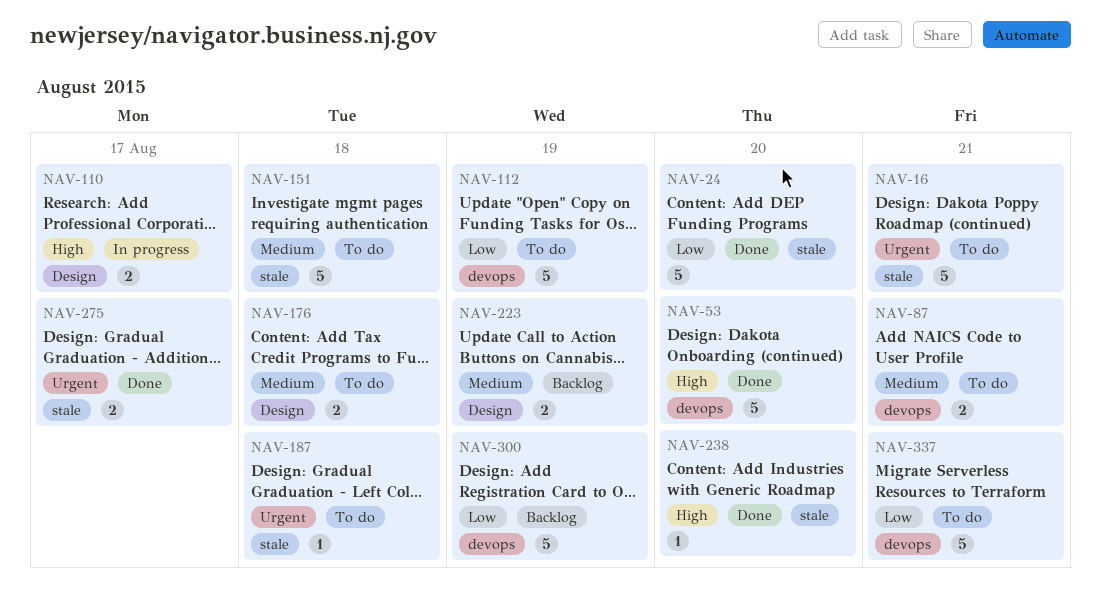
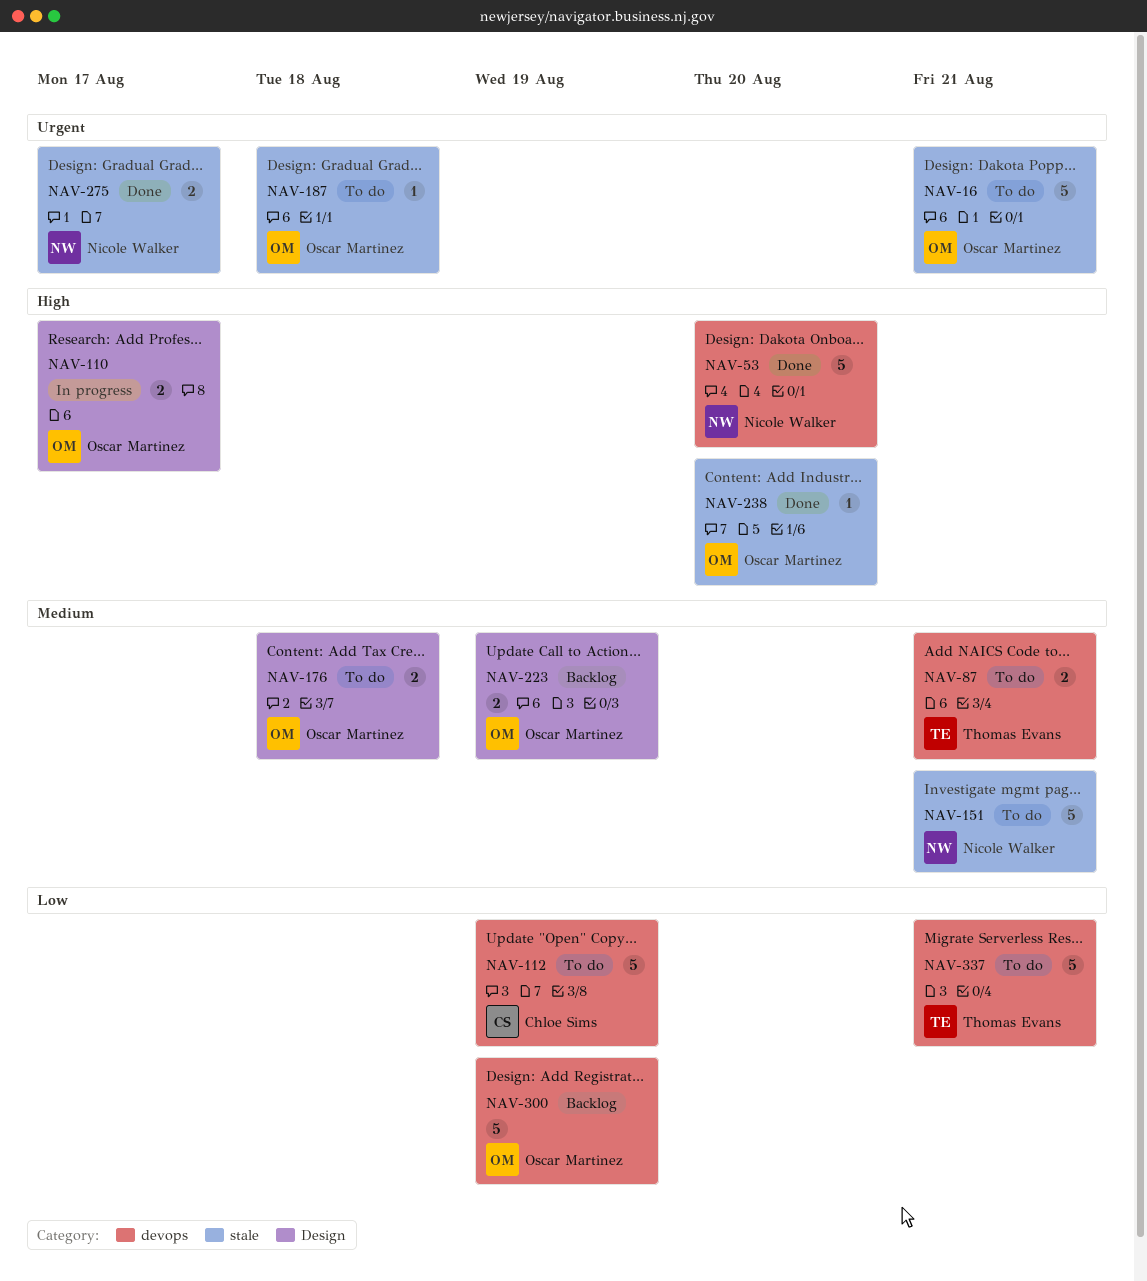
NAV-24: present -> none
NAV-151, due: Aug 18 -> Aug 21

